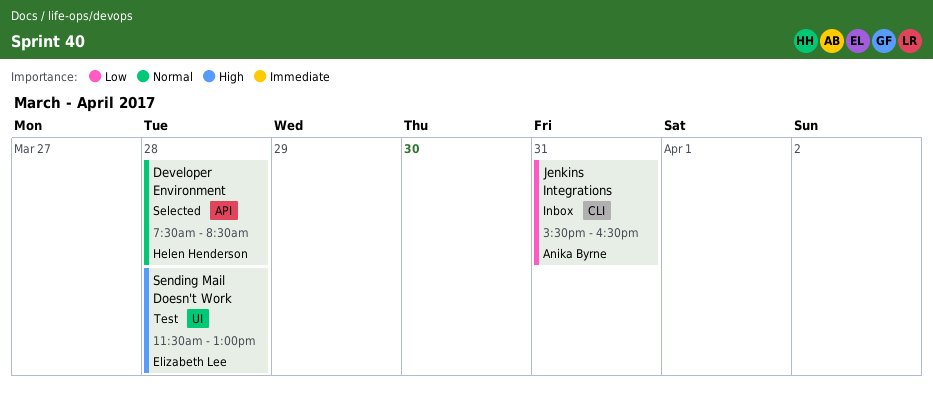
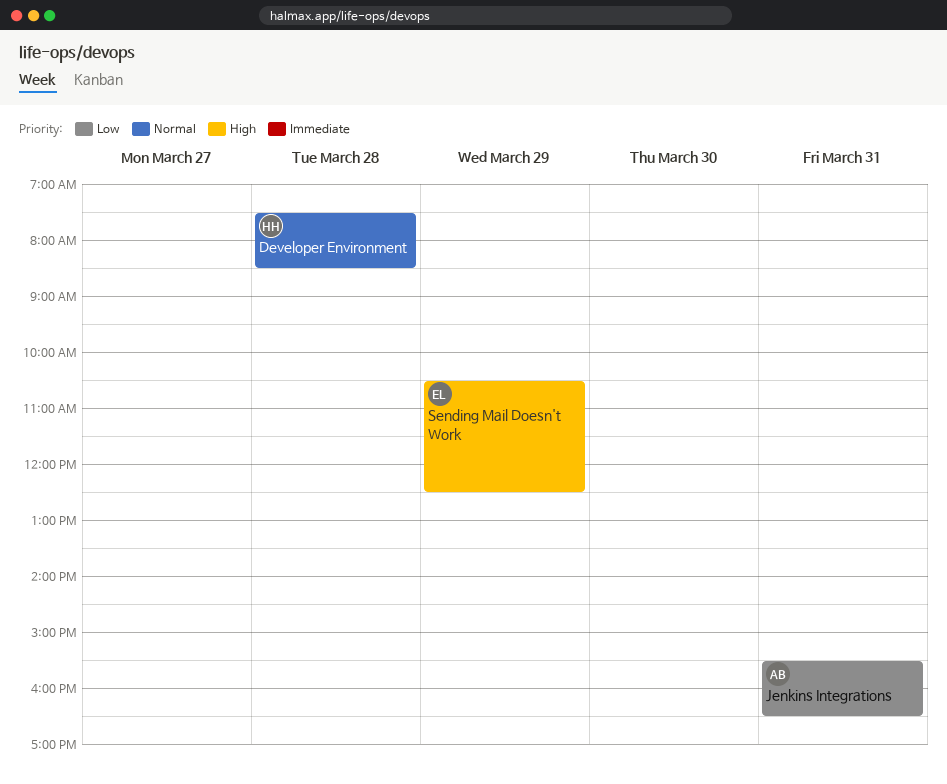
Sending Mail Doesn't Work, day: Mar 28 -> Mar 29
Sending Mail Doesn't Work, begins: 11:30 -> 10:30
Sending Mail Doesn't Work, ends: 13:00 -> 12:30

